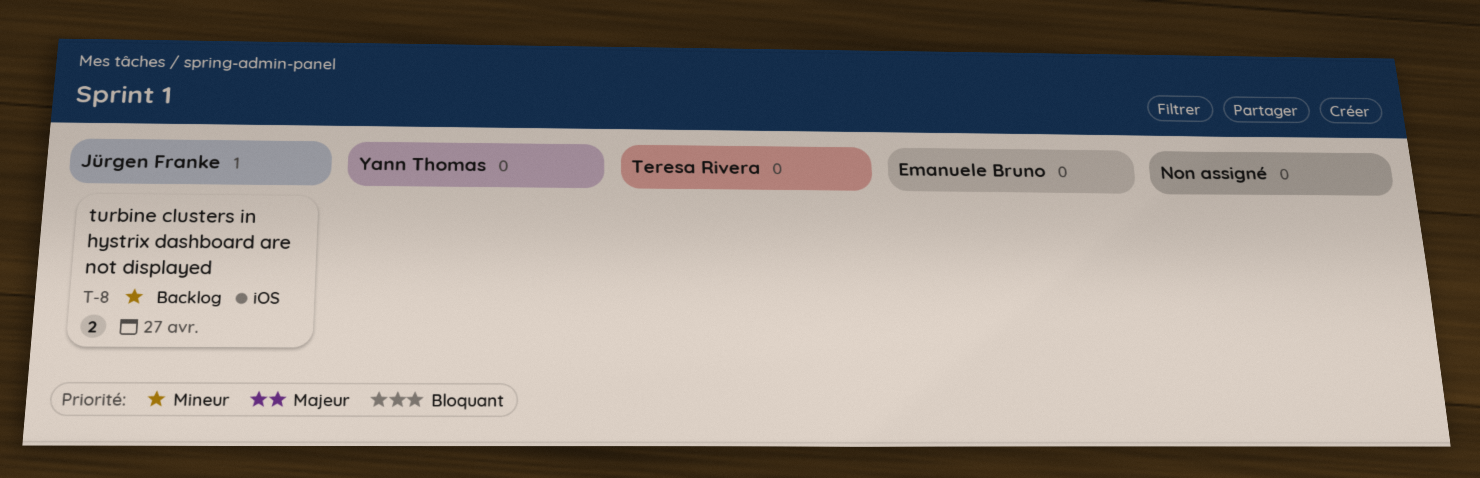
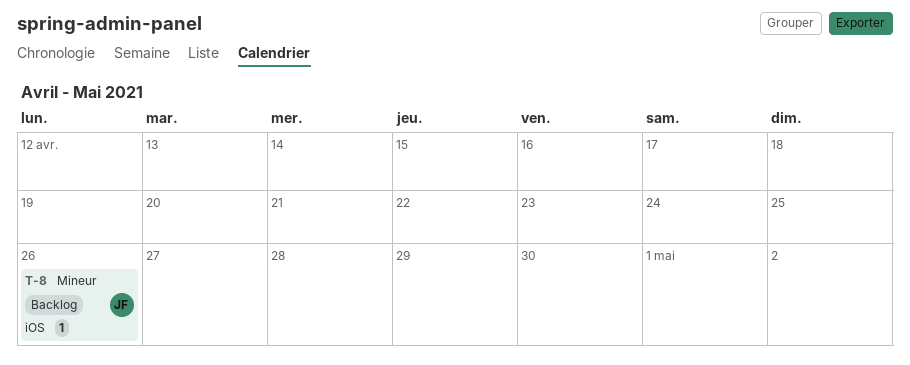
T-8, estimate: 2 -> 1
T-8, due: Apr 27 -> Apr 26

